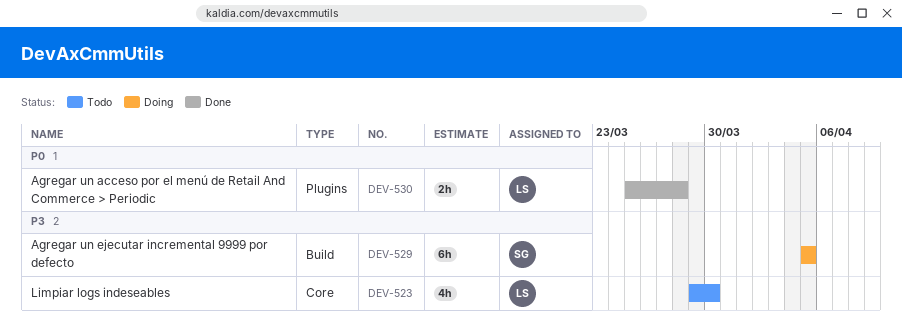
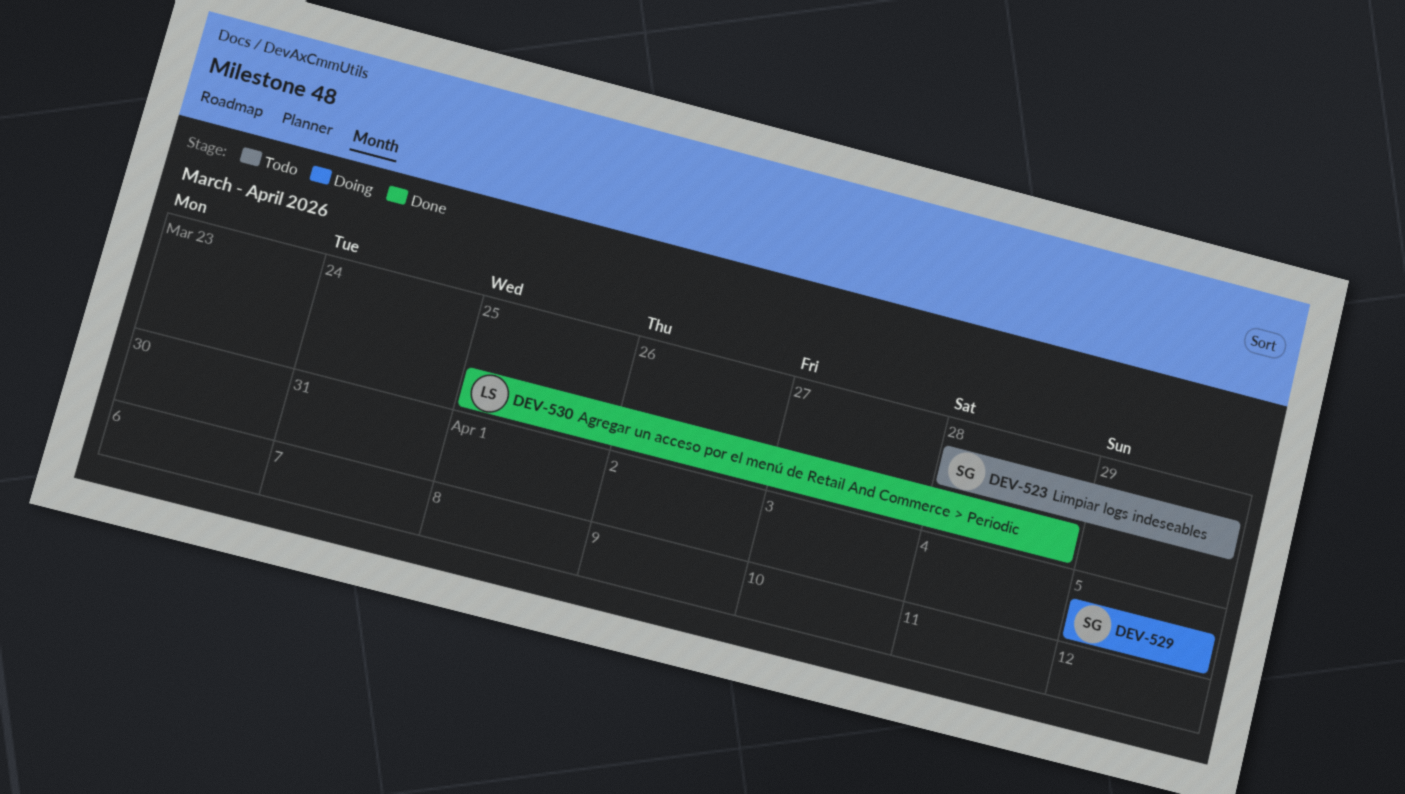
DEV-523, owner: LS -> SG
DEV-523, start: Mar 29 -> Mar 28
DEV-523, due: Mar 30 -> Mar 29

